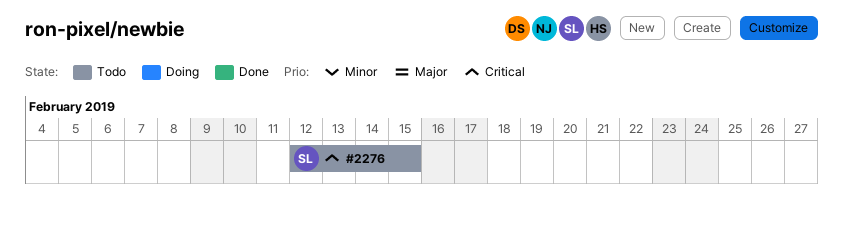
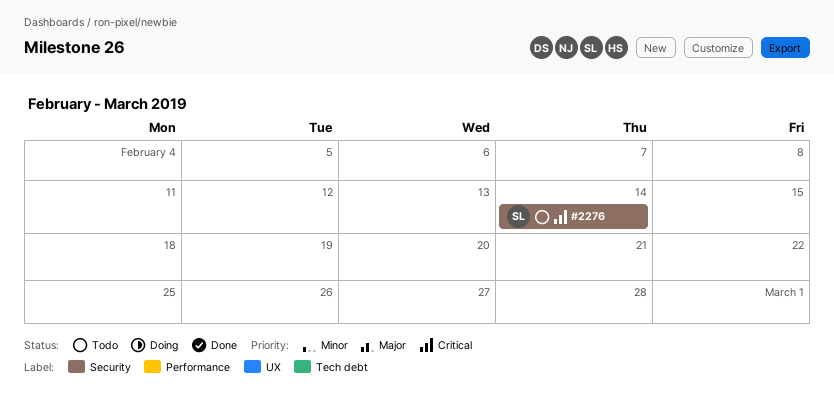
#2276, start: Feb 12 -> Feb 14
#2276, due: Feb 15 -> Feb 14

